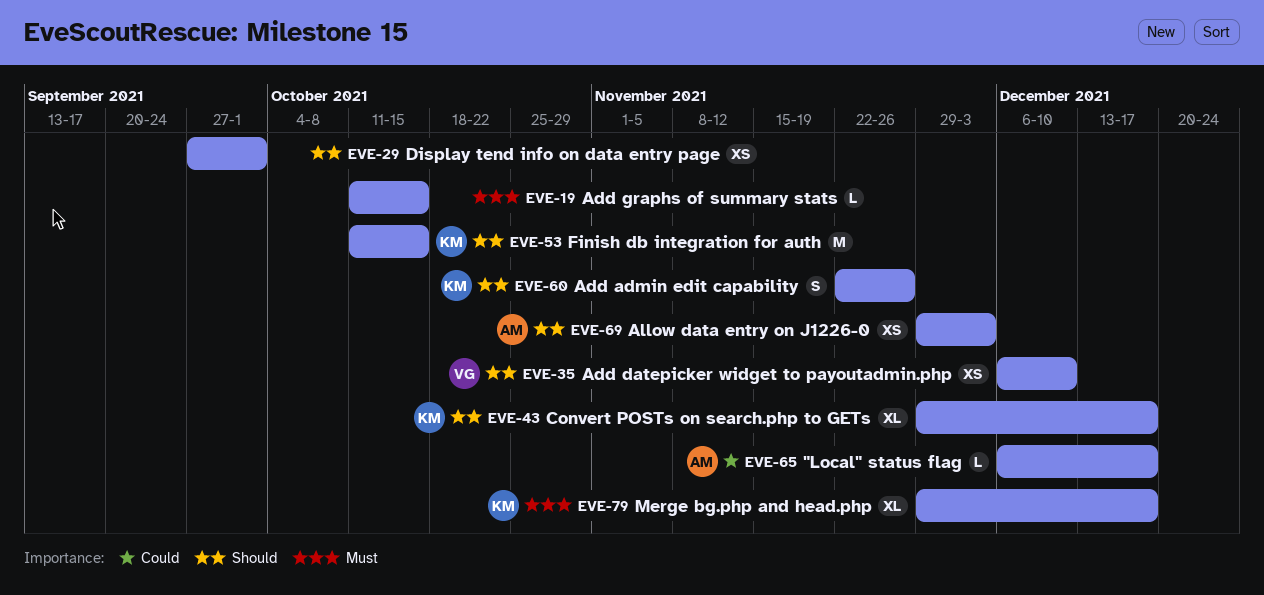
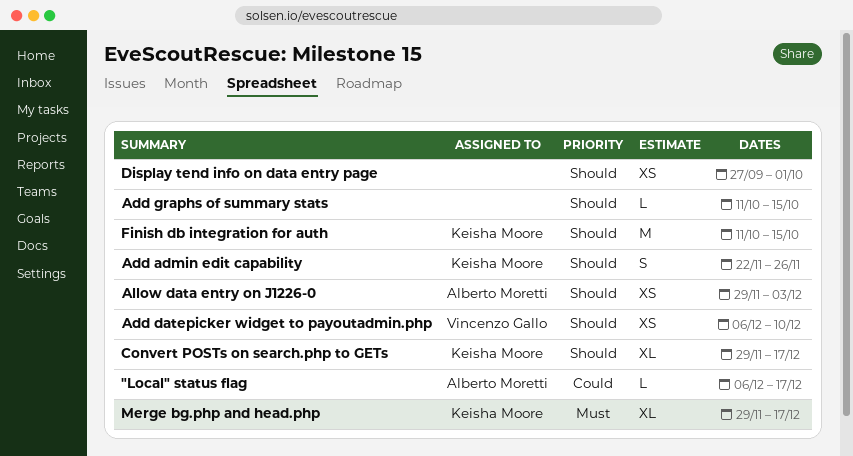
Add graphs of summary stats, priority: Must -> Should

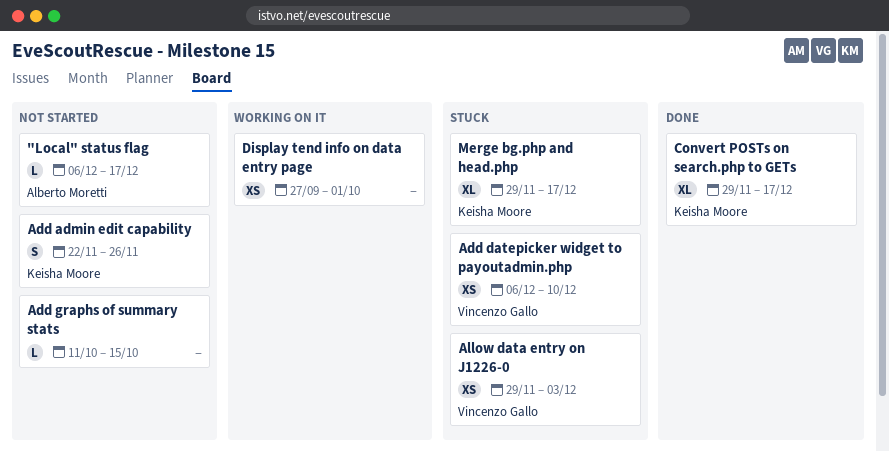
Allow data entry on J1226-0, owner: Alberto Moretti -> Vincenzo Gallo
Finish db integration for auth: present -> none

